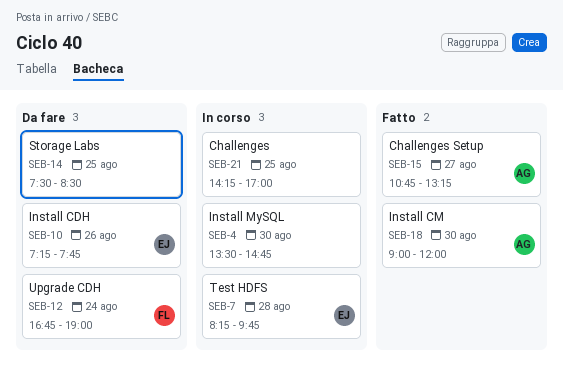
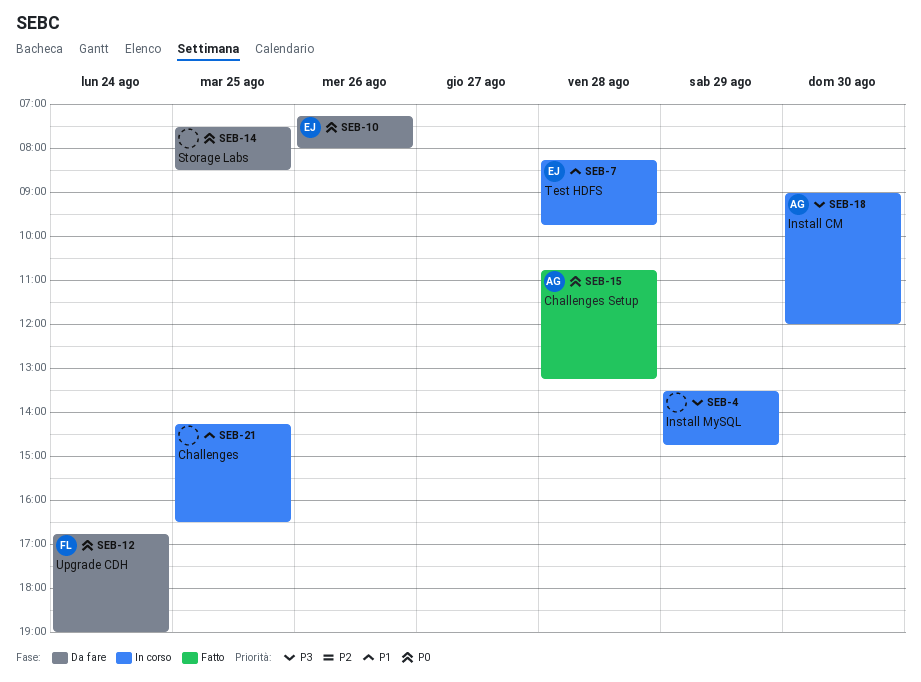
SEB-4, day: Aug 30 -> Aug 29
SEB-10, ends: 07:45 -> 08:00
SEB-15, day: Aug 27 -> Aug 28
SEB-18, status: Fatto -> In corso
SEB-21, ends: 17:00 -> 16:30

